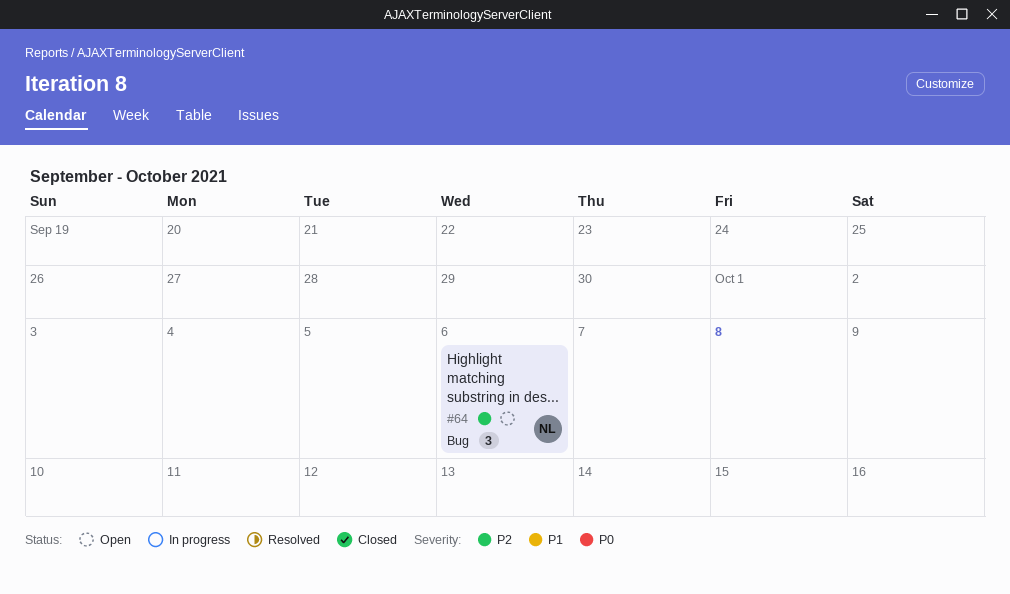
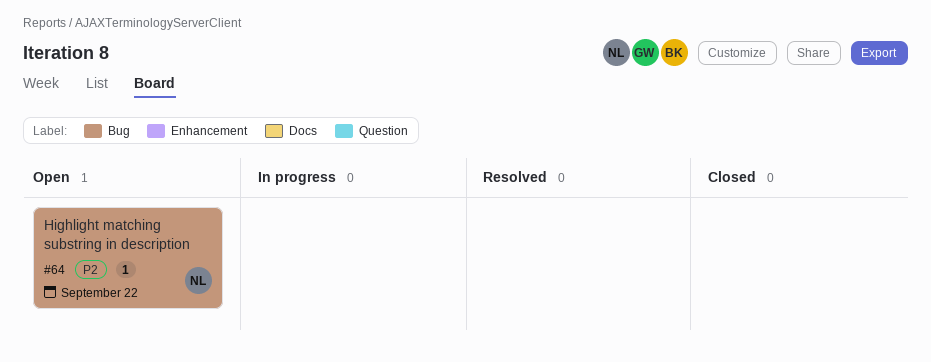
#64, estimate: 3 -> 1
#64, due: Oct 6 -> Sep 22

